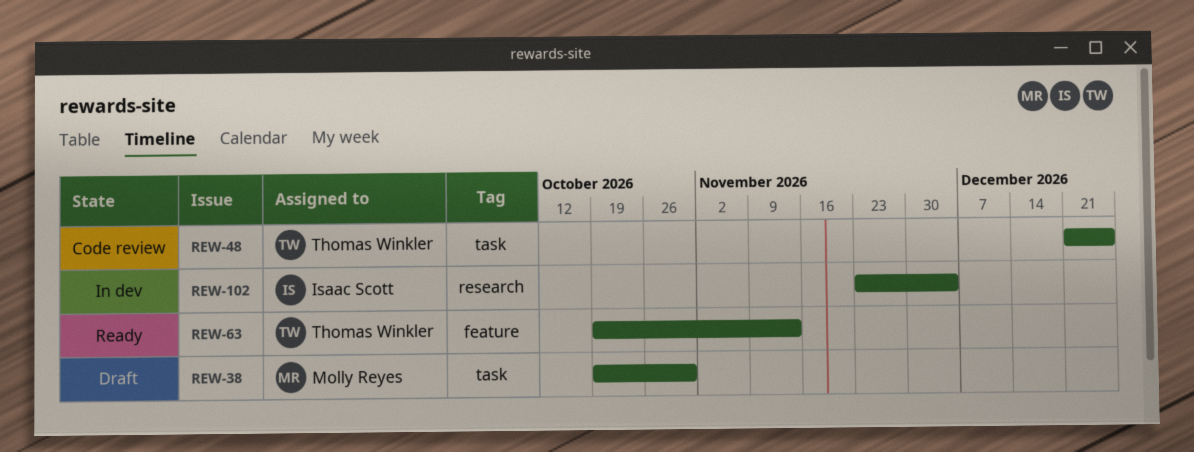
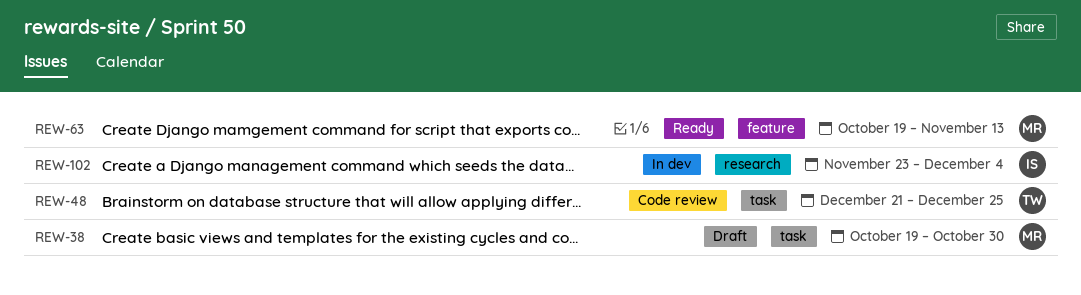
REW-63, owner: Thomas Winkler -> Molly Reyes

